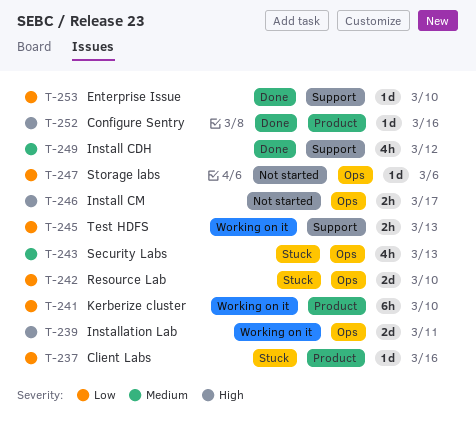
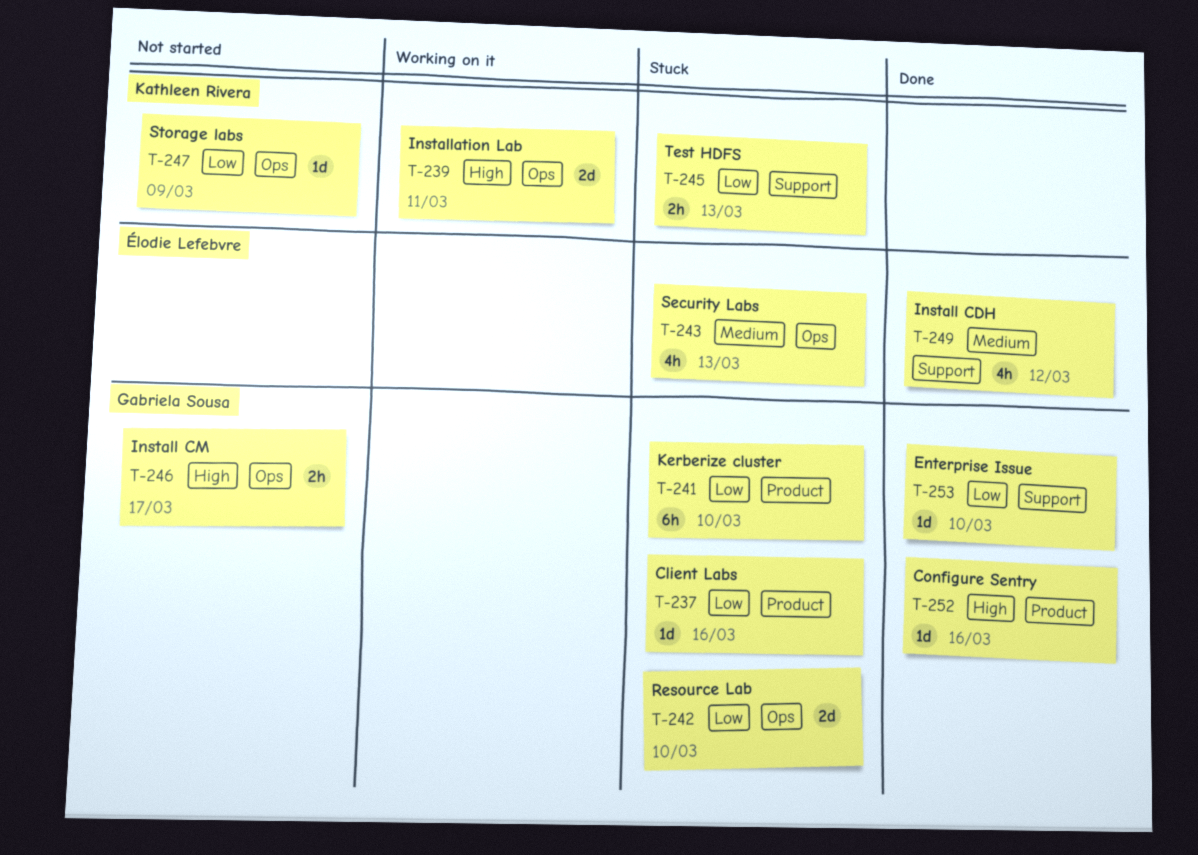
T-241, status: Working on it -> Stuck
T-245, status: Working on it -> Stuck
T-247, due: Mar 6 -> Mar 9

